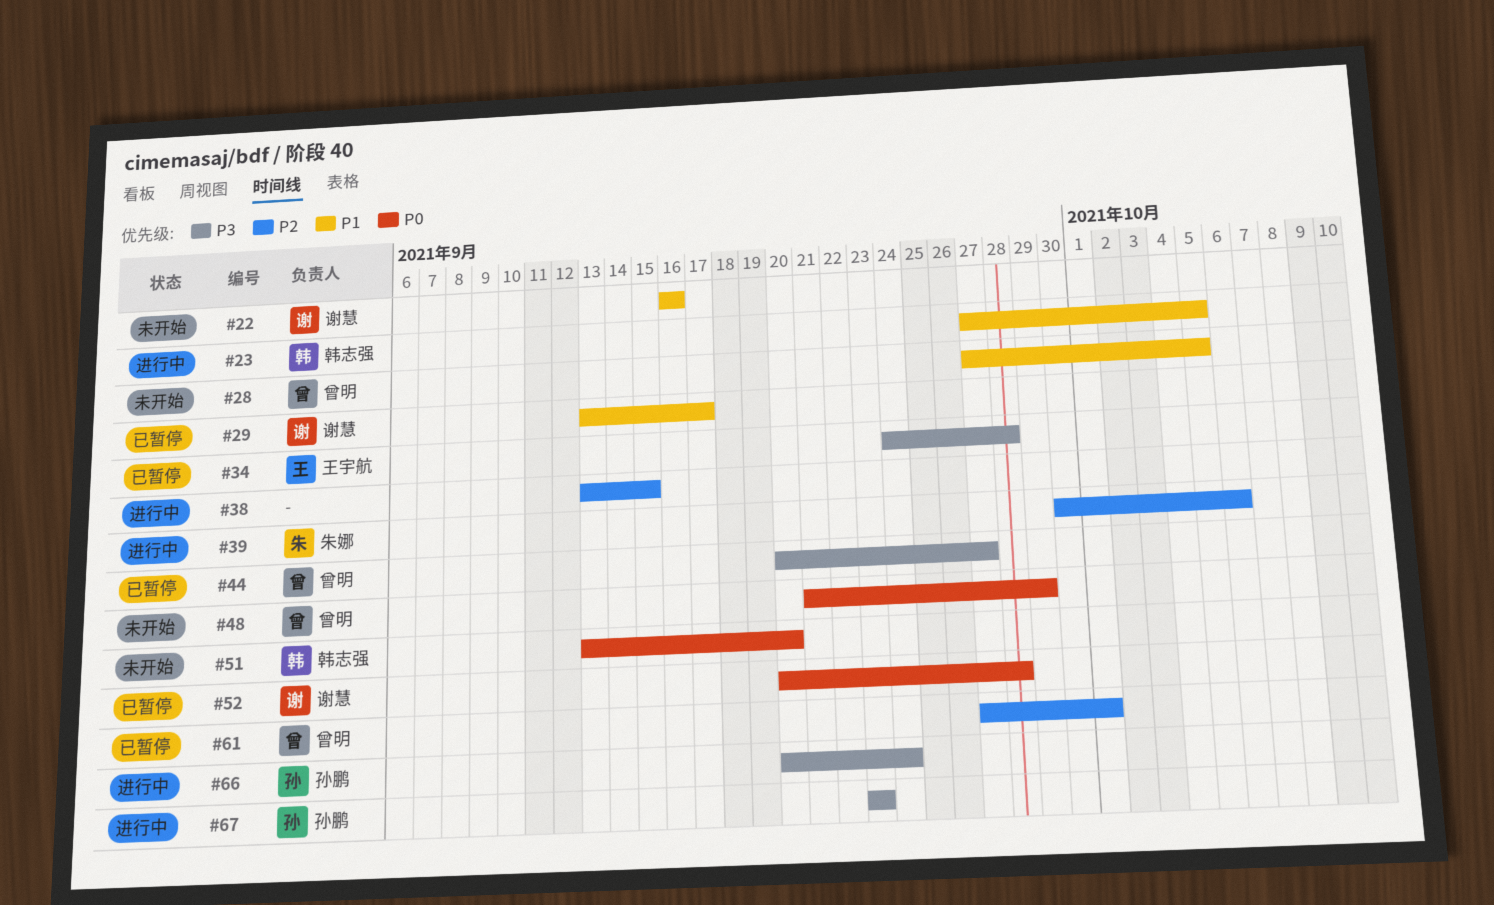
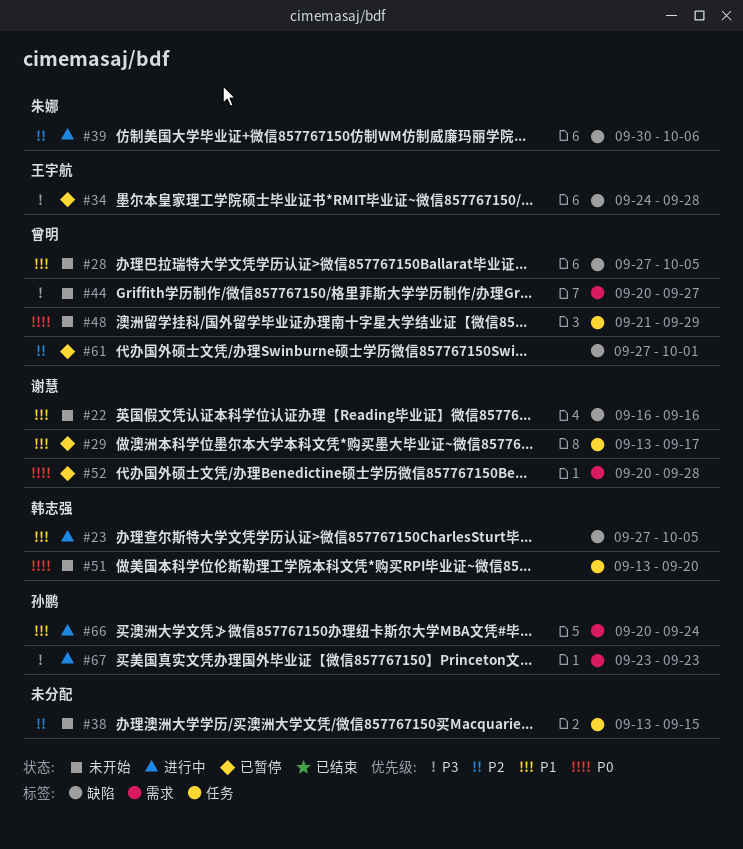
#38, status: 进行中 -> 未开始
#44, status: 已暂停 -> 未开始
#66, priority: P3 -> P1

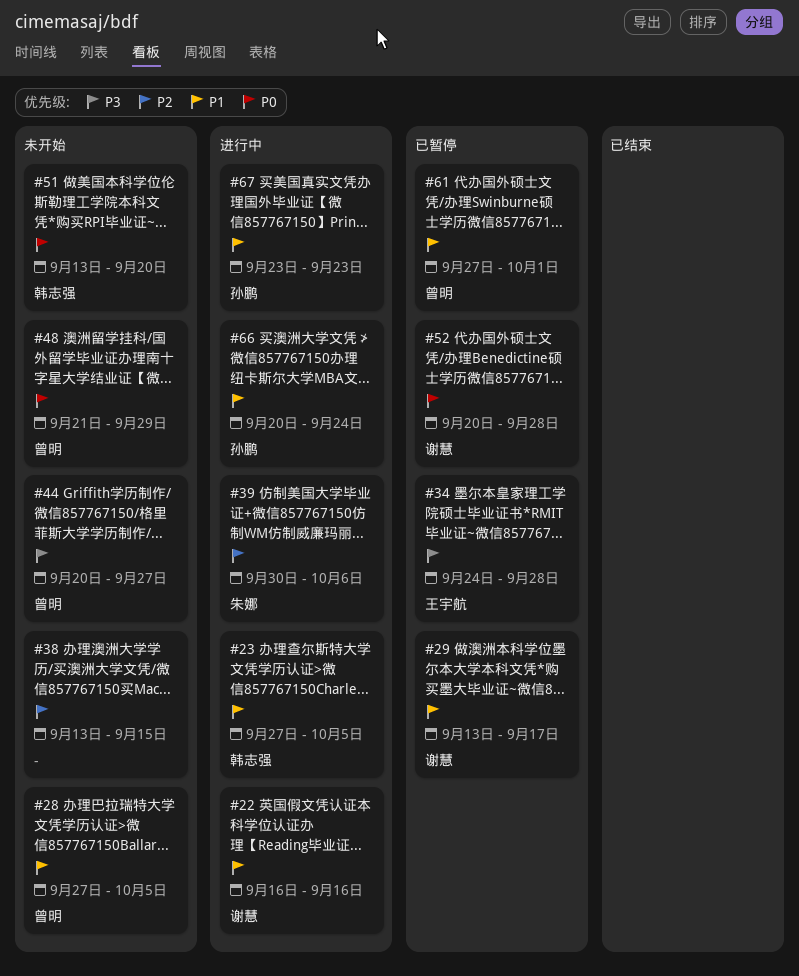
#22, status: 未开始 -> 进行中
#61, priority: P2 -> P1
#67, priority: P3 -> P1

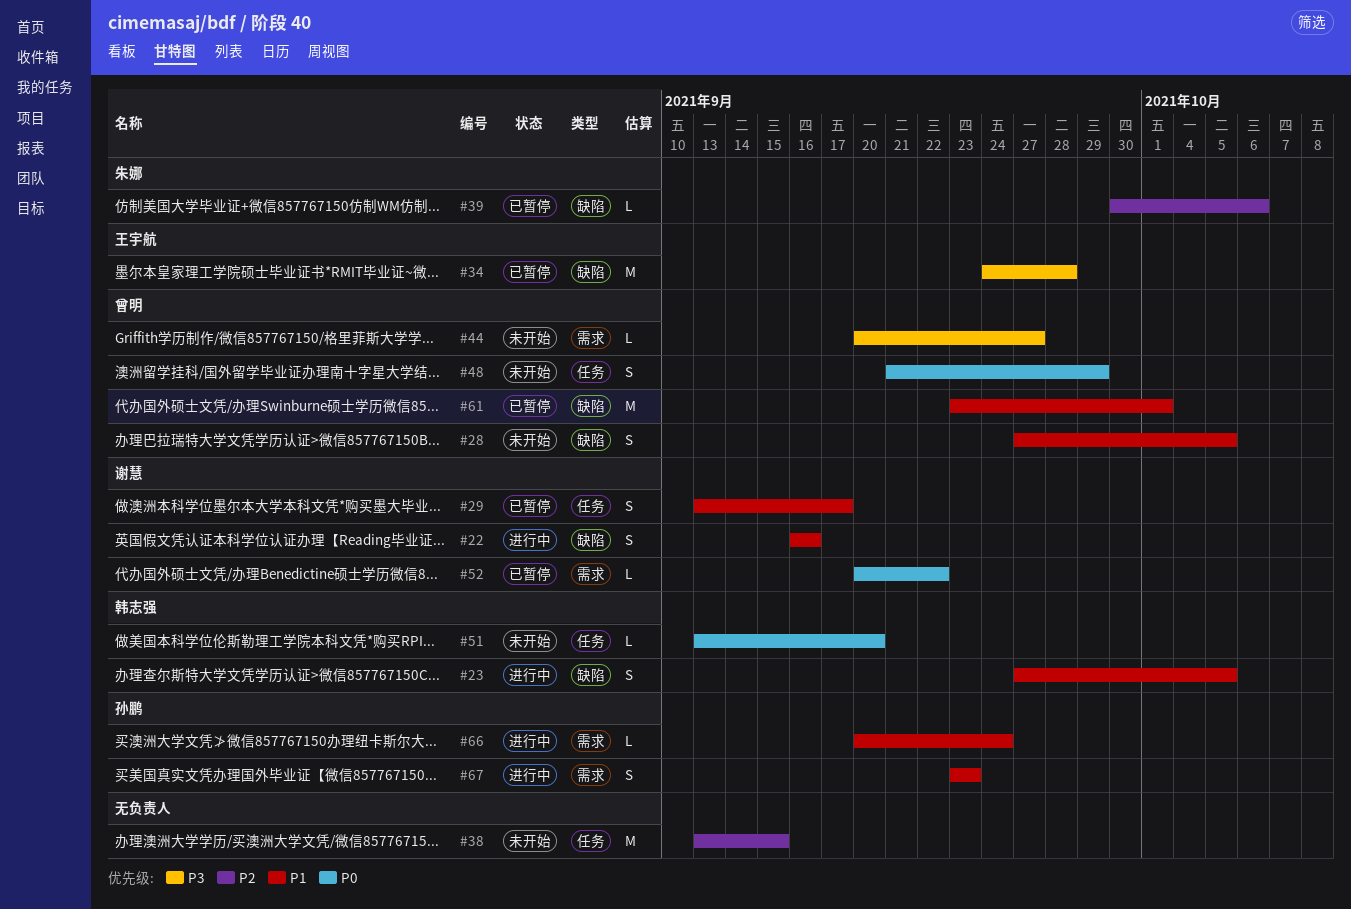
#39, status: 进行中 -> 已暂停
#52, due: Sep 28 -> Sep 22
#61, start: Sep 27 -> Sep 23

